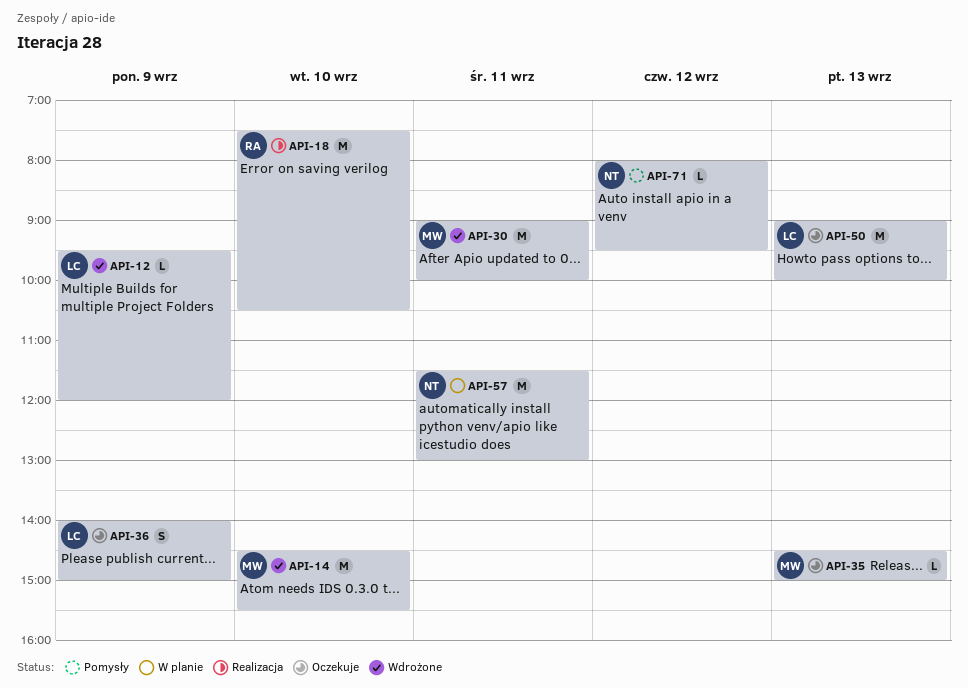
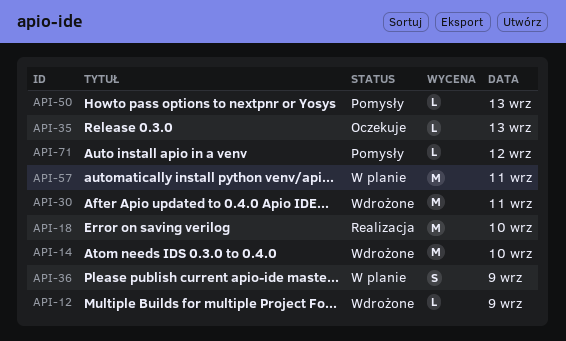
API-36, status: Oczekuje -> W planie
API-50, status: Oczekuje -> Pomysły
API-50, estimate: M -> L

